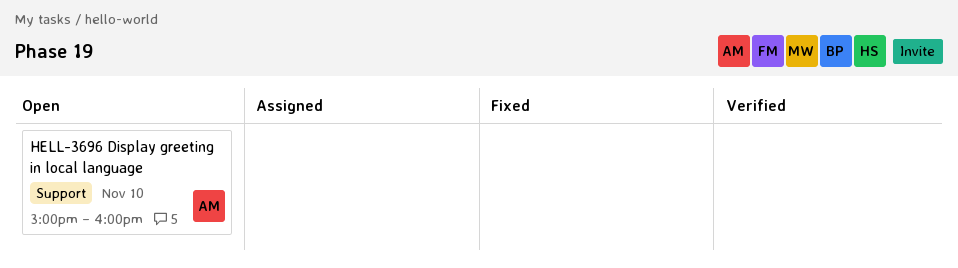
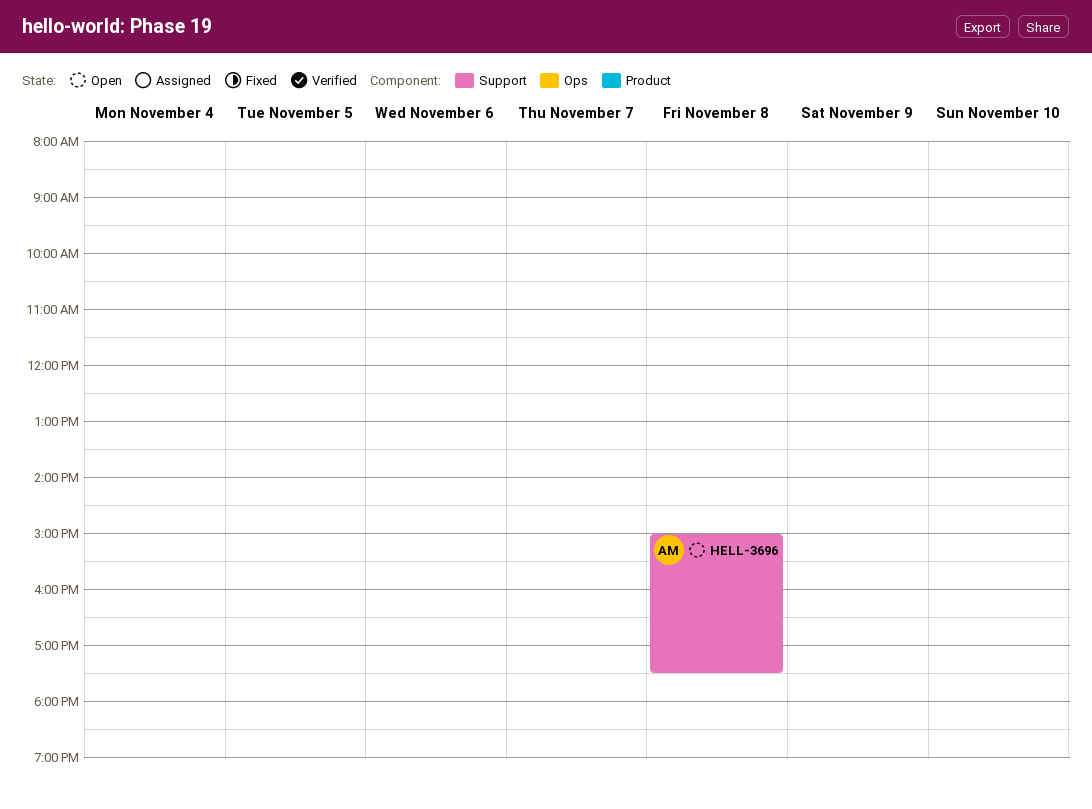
HELL-3696, day: Nov 10 -> Nov 8
HELL-3696, ends: 16:00 -> 17:30

